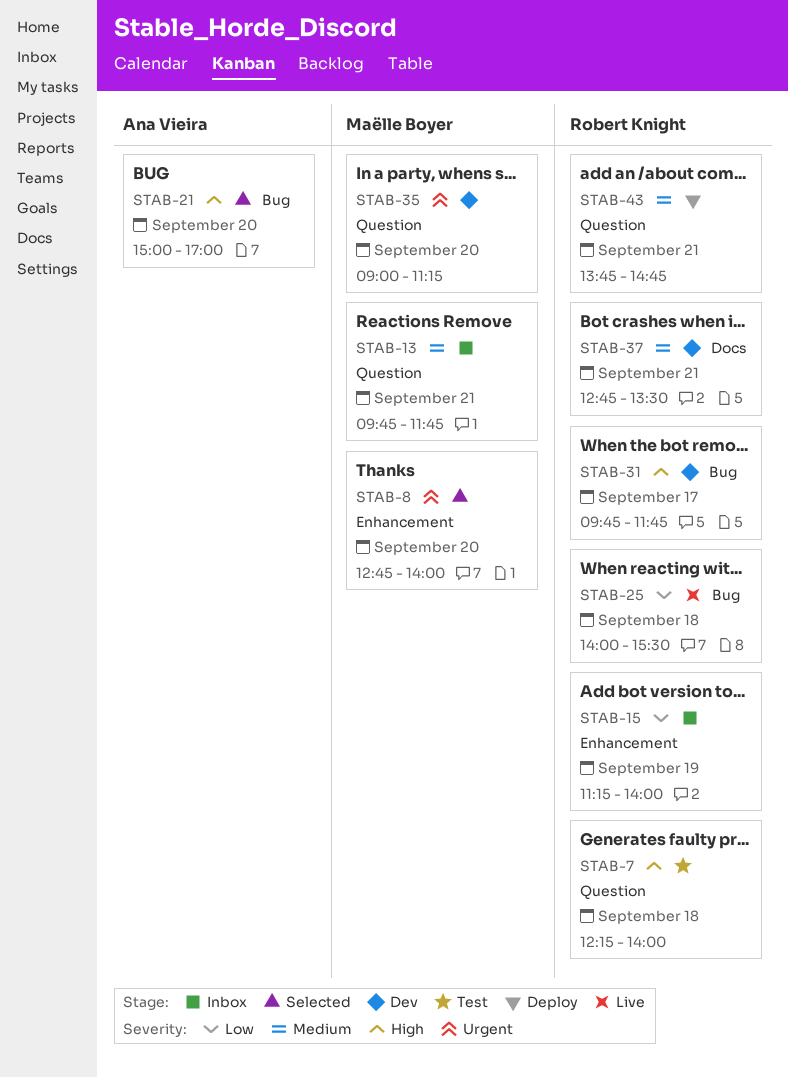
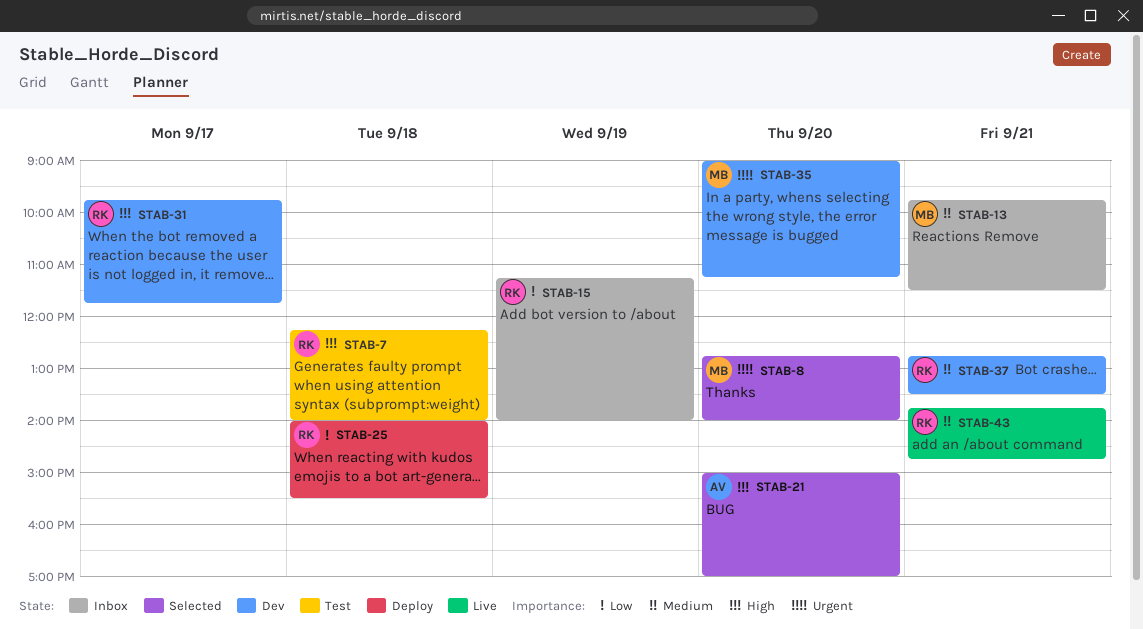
STAB-13, ends: 11:45 -> 11:30
STAB-25, status: Live -> Deploy
STAB-43, status: Deploy -> Live

